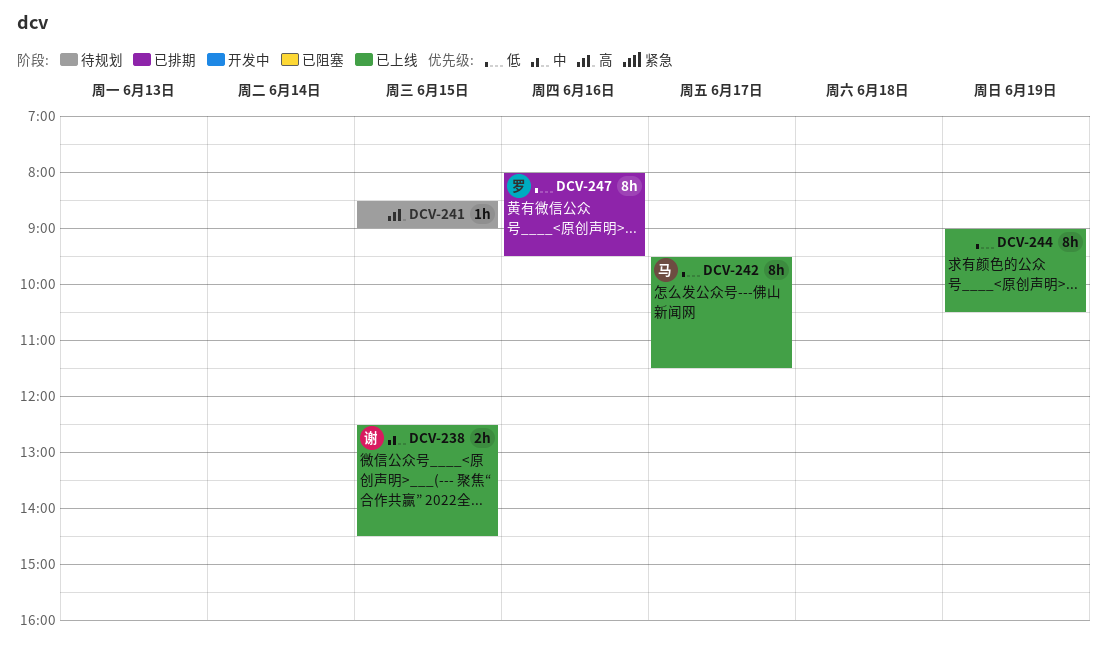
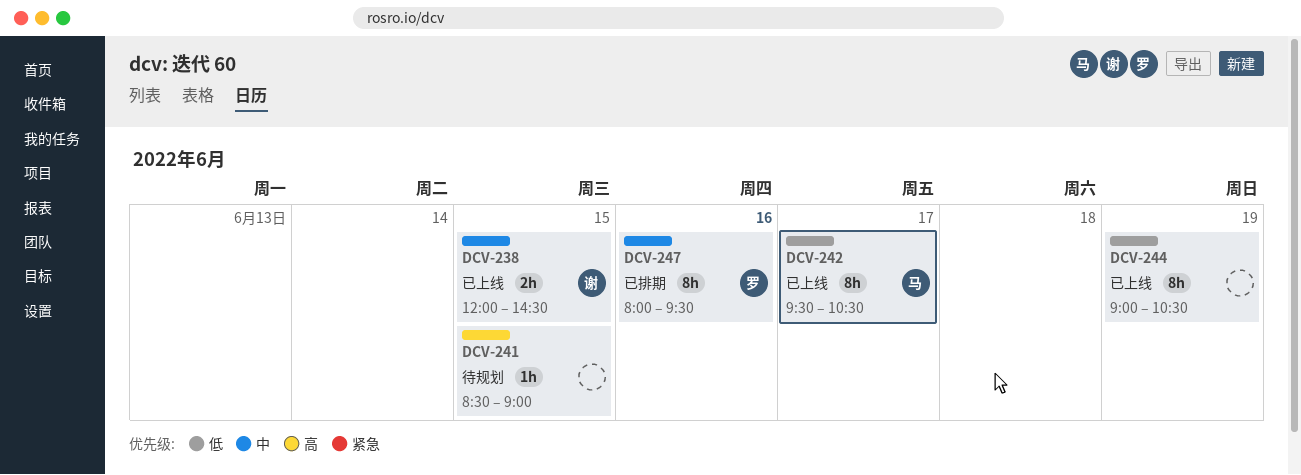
DCV-238, begins: 12:30 -> 12:00
DCV-242, ends: 11:30 -> 10:30
DCV-247, priority: 低 -> 中

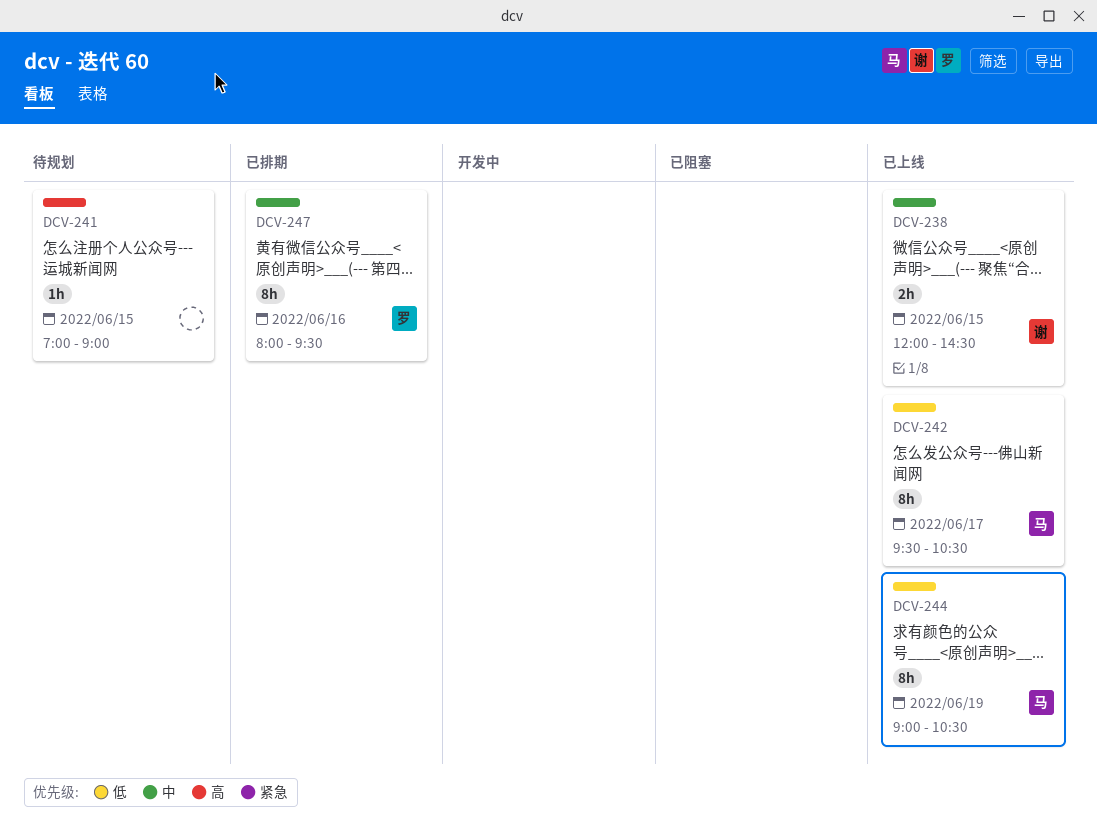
DCV-241, begins: 08:30 -> 07:00
DCV-244, owner: none -> 马

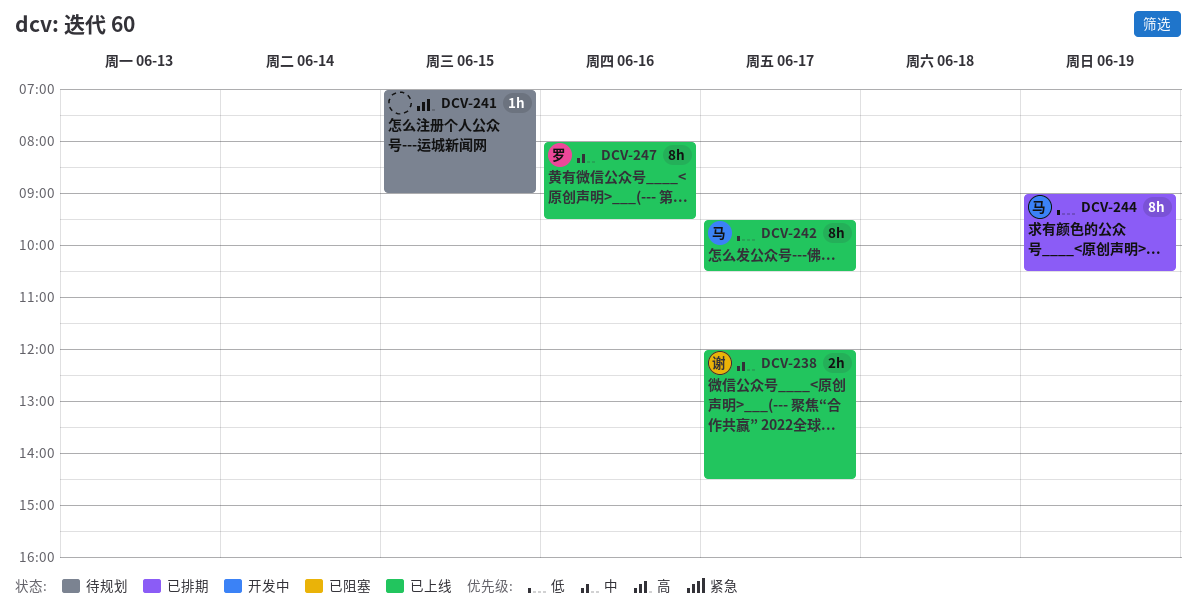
DCV-238, day: Jun 15 -> Jun 17
DCV-244, status: 已上线 -> 已排期
DCV-247, status: 已排期 -> 已上线

